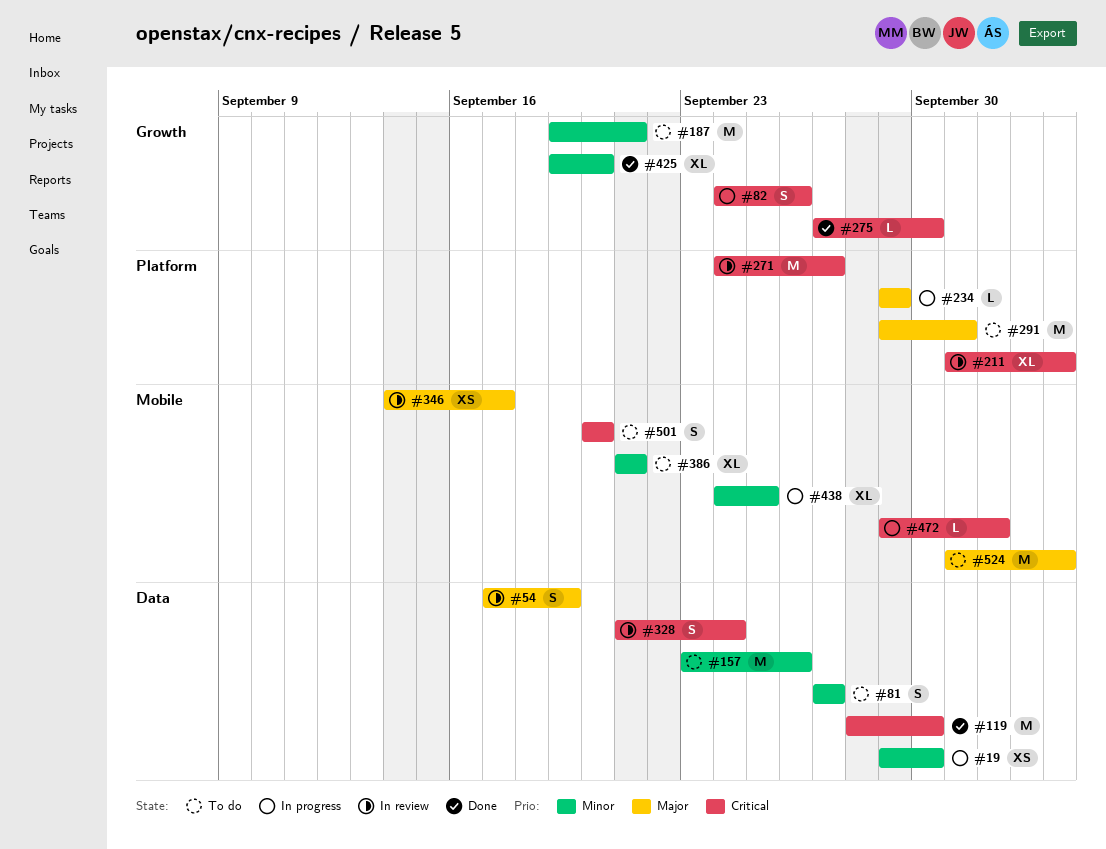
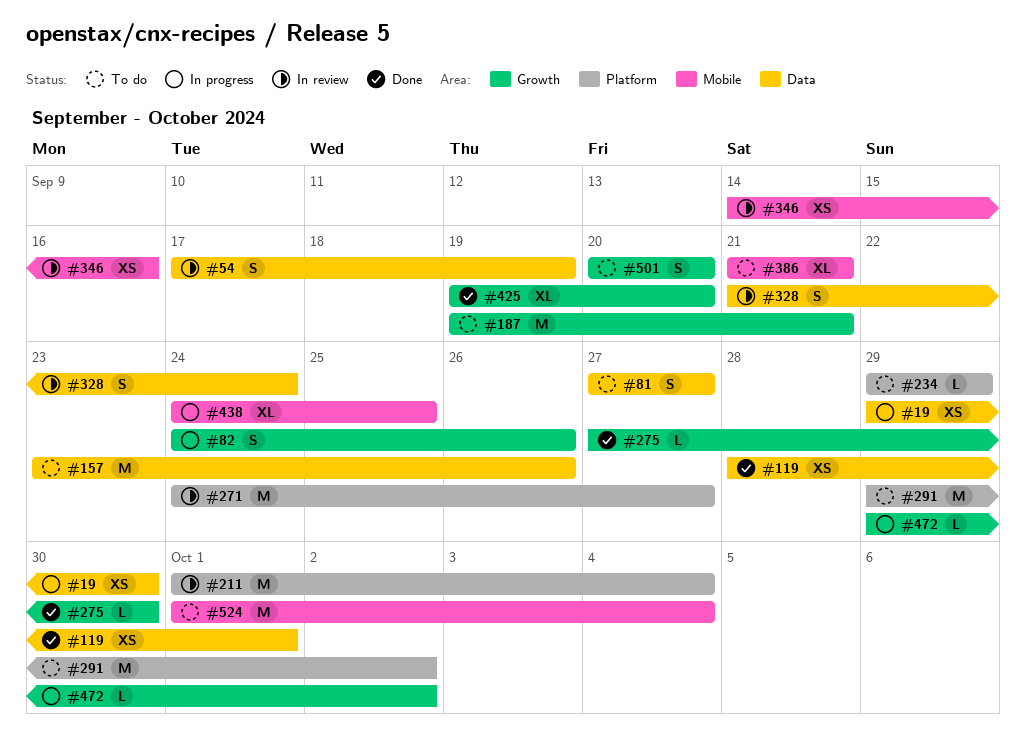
#119, estimate: M -> XS
#119, due: Sep 30 -> Oct 1
#211, estimate: XL -> M
#234, status: In progress -> To do
#291, due: Oct 1 -> Oct 2
#346, due: Sep 17 -> Sep 16
#472, label: Mobile -> Growth
#501, label: Mobile -> Growth

